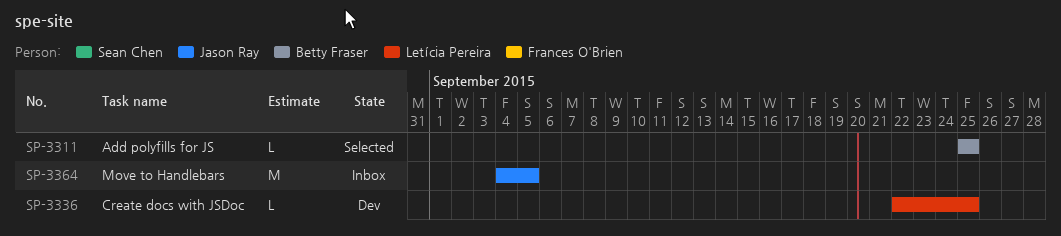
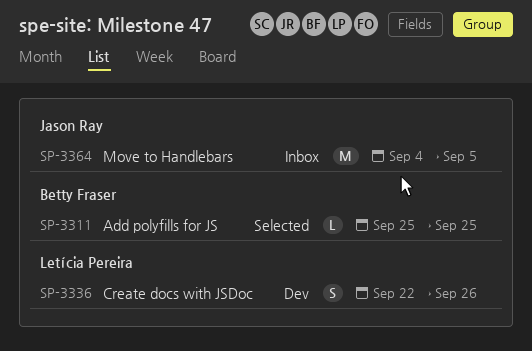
SP-3336, estimate: L -> S
SP-3336, due: Sep 25 -> Sep 26

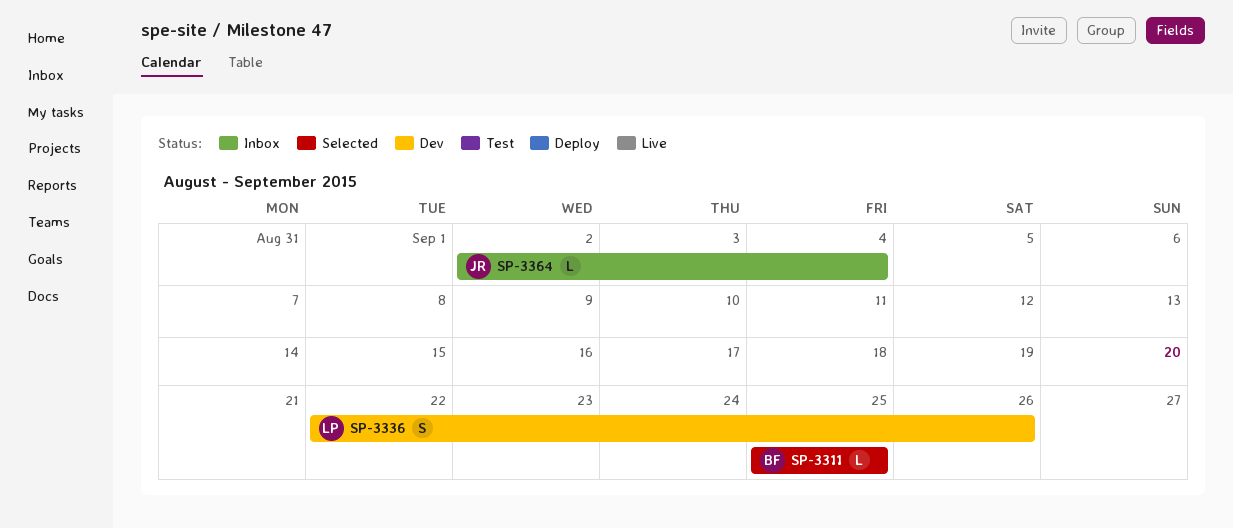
SP-3364, estimate: M -> L
SP-3364, start: Sep 4 -> Sep 2
SP-3364, due: Sep 5 -> Sep 4

